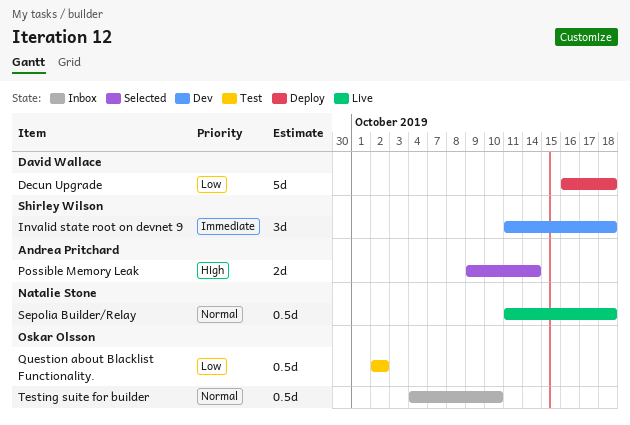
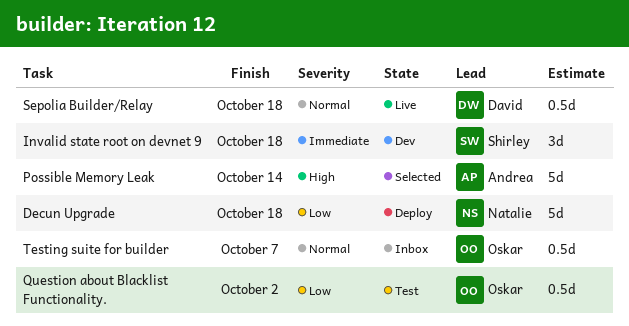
Decun Upgrade, owner: David Wallace -> Natalie Stone
Possible Memory Leak, estimate: 2d -> 5d
Sepolia Builder/Relay, owner: Natalie Stone -> David Wallace
Testing suite for builder, due: Oct 10 -> Oct 7

